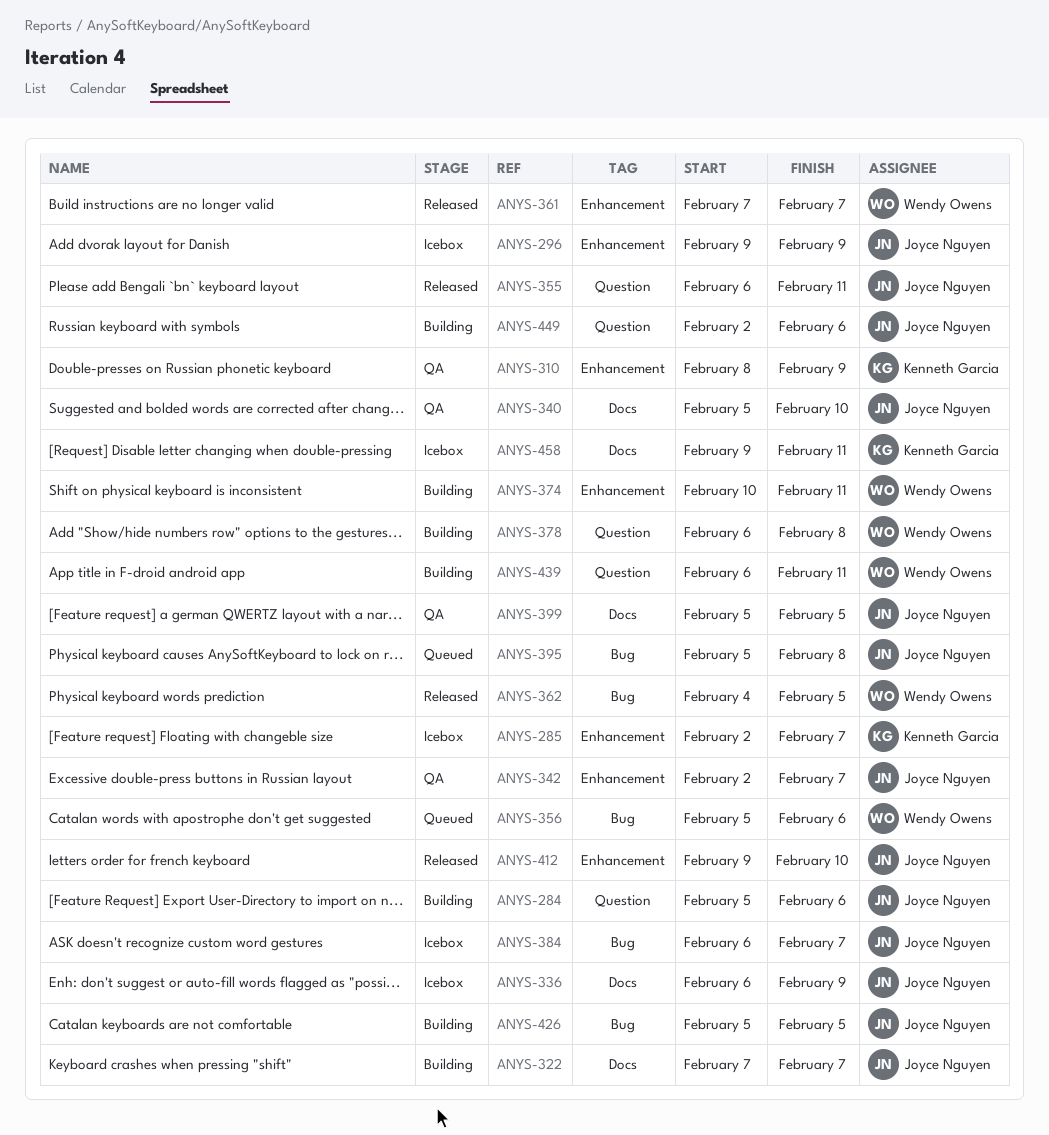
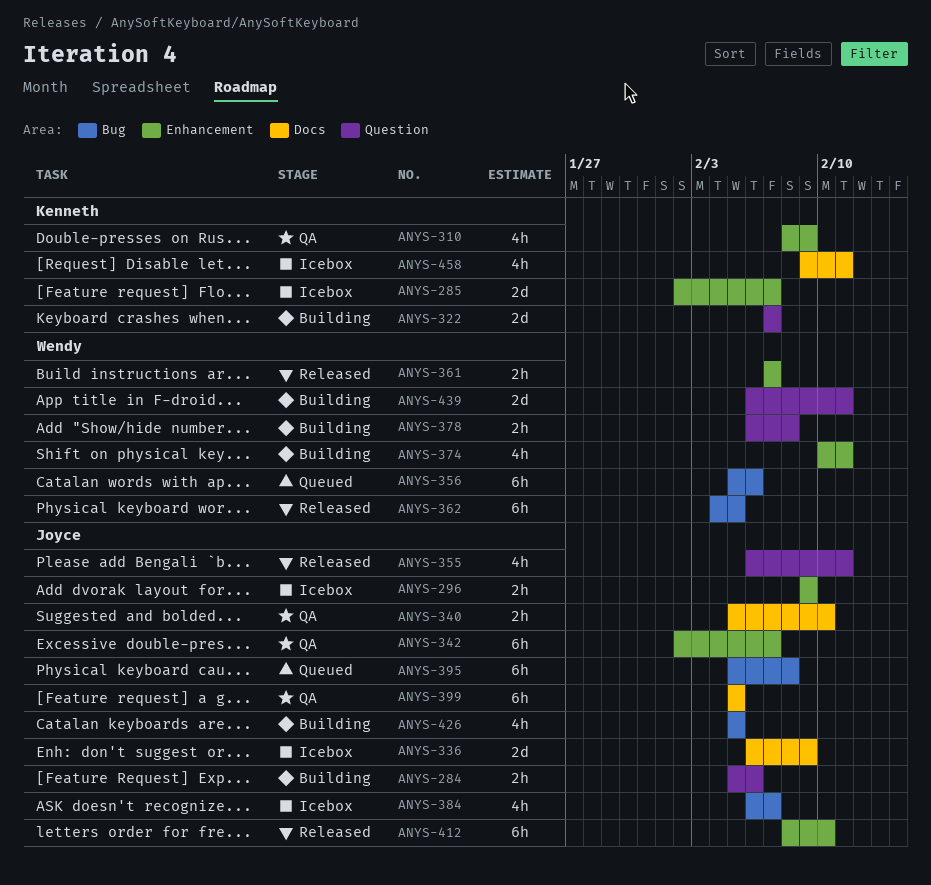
ANYS-322, owner: Joyce Nguyen -> Kenneth Garcia
ANYS-322, label: Docs -> Question
ANYS-412, start: Feb 9 -> Feb 8
ANYS-449: present -> none

